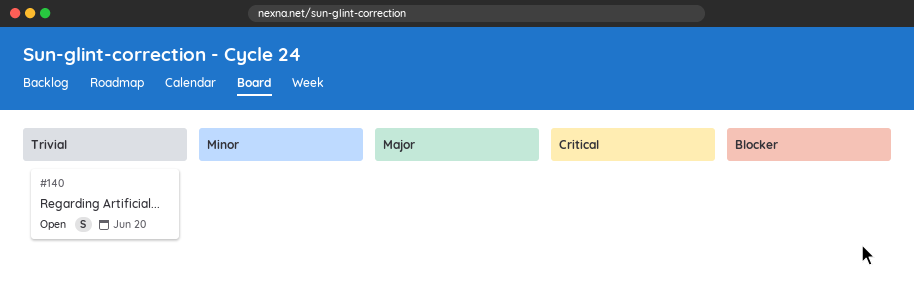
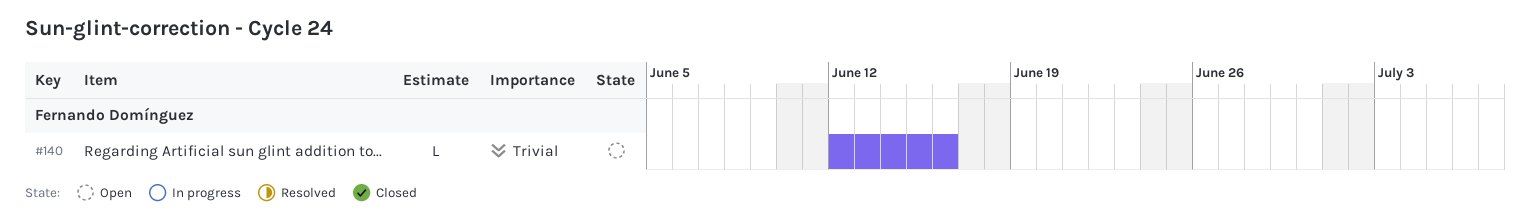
#140, estimate: S -> L
#140, due: Jun 20 -> Jun 16

